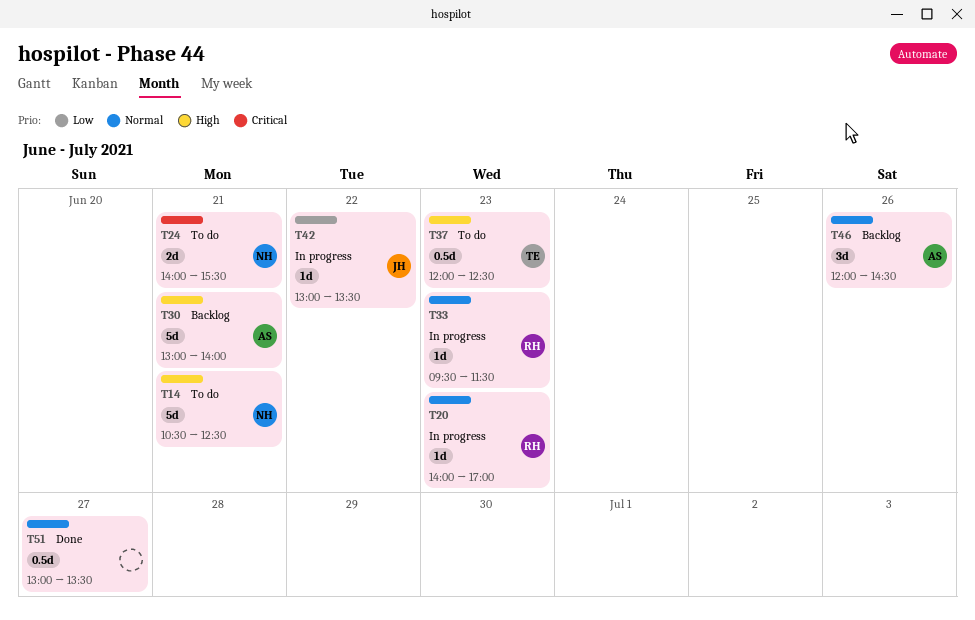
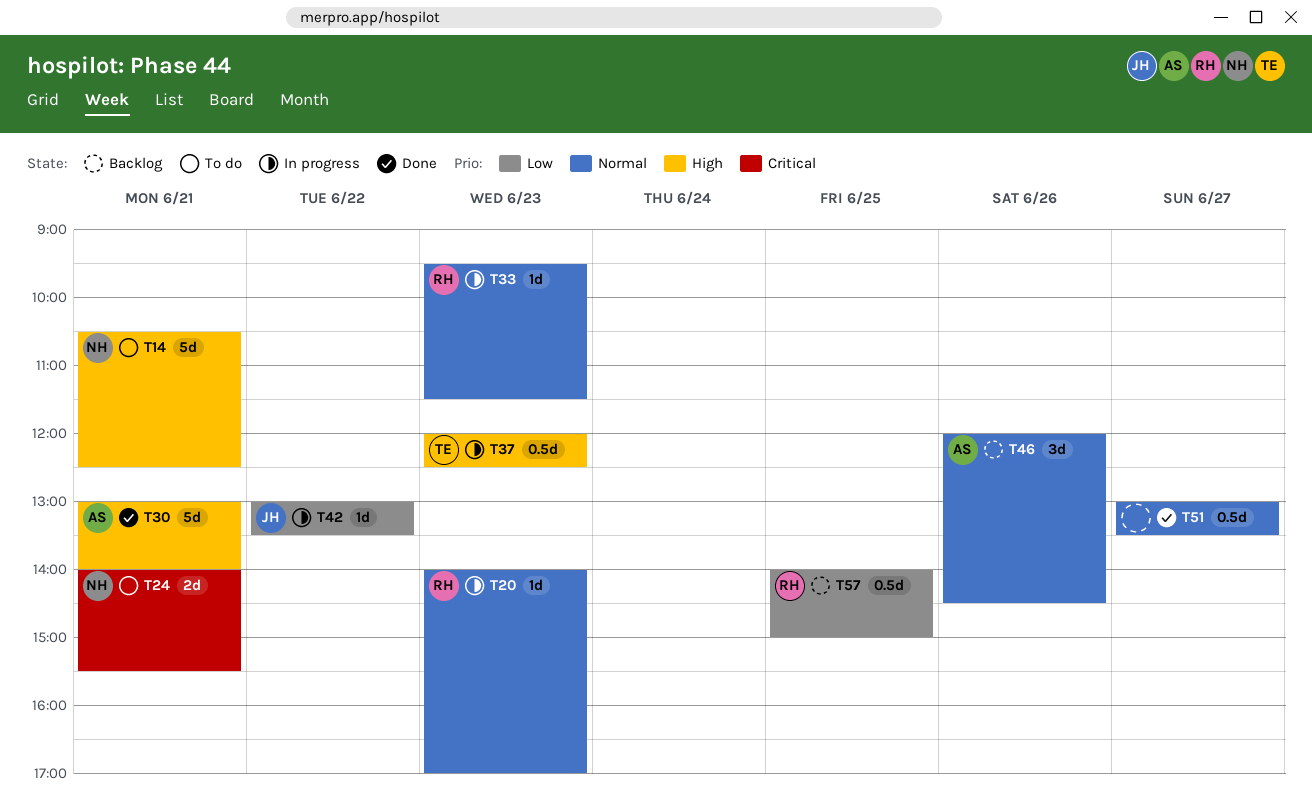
T30, status: Backlog -> Done
T37, status: To do -> In progress
T57: none -> present

